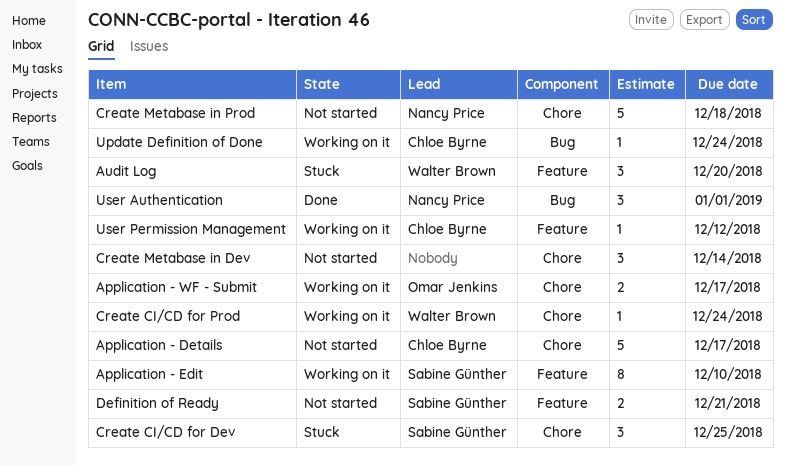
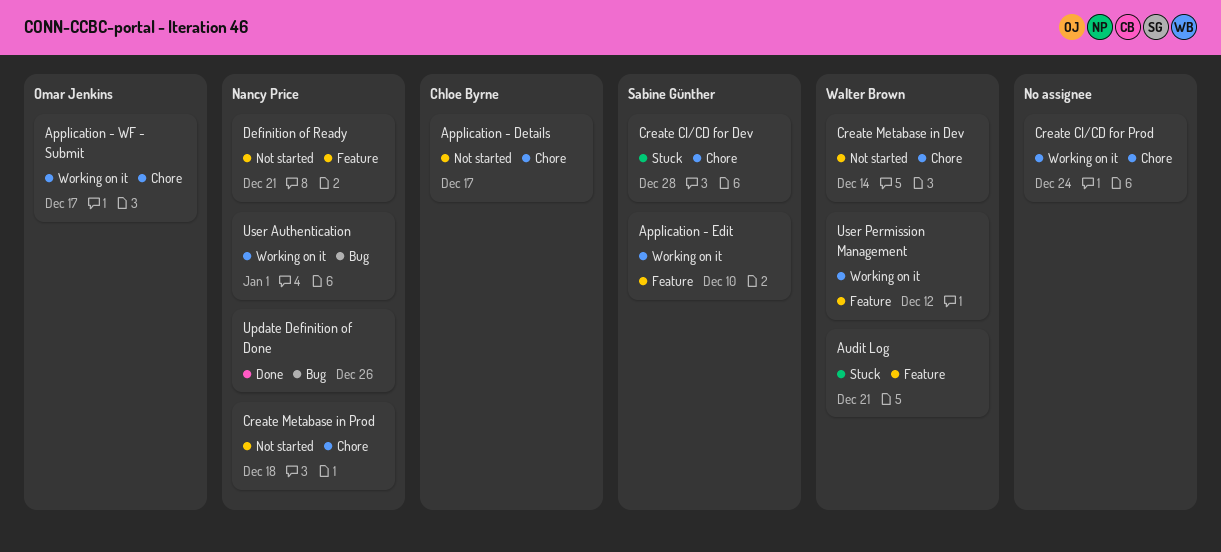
Audit Log, due: Dec 20 -> Dec 21
Create CI/CD for Dev, due: Dec 25 -> Dec 28
Create CI/CD for Prod, owner: Walter Brown -> none
Create Metabase in Dev, owner: none -> Walter Brown
Definition of Ready, owner: Sabine Günther -> Nancy Price
Update Definition of Done, status: Working on it -> Done
Update Definition of Done, owner: Chloe Byrne -> Nancy Price
Update Definition of Done, due: Dec 24 -> Dec 26
User Authentication, status: Done -> Working on it
User Permission Management, owner: Chloe Byrne -> Walter Brown

